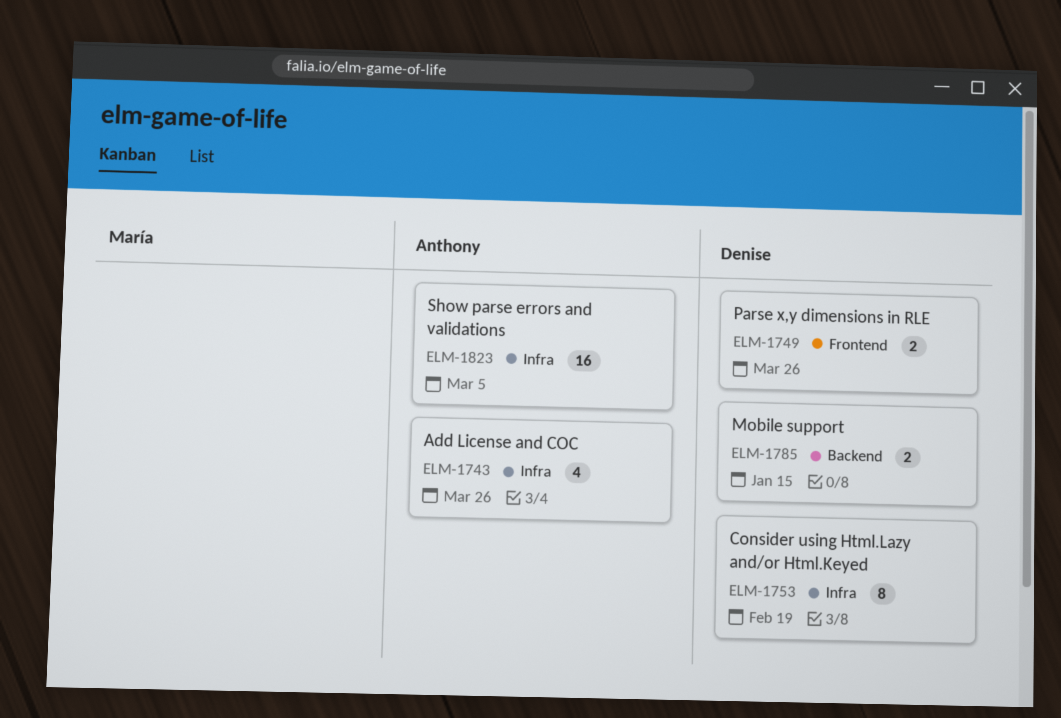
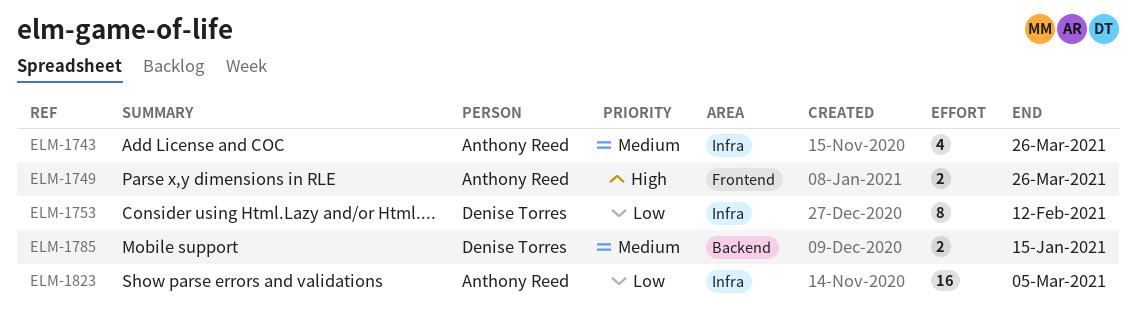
ELM-1749, owner: Denise Torres -> Anthony Reed
ELM-1753, due: Feb 19 -> Feb 12

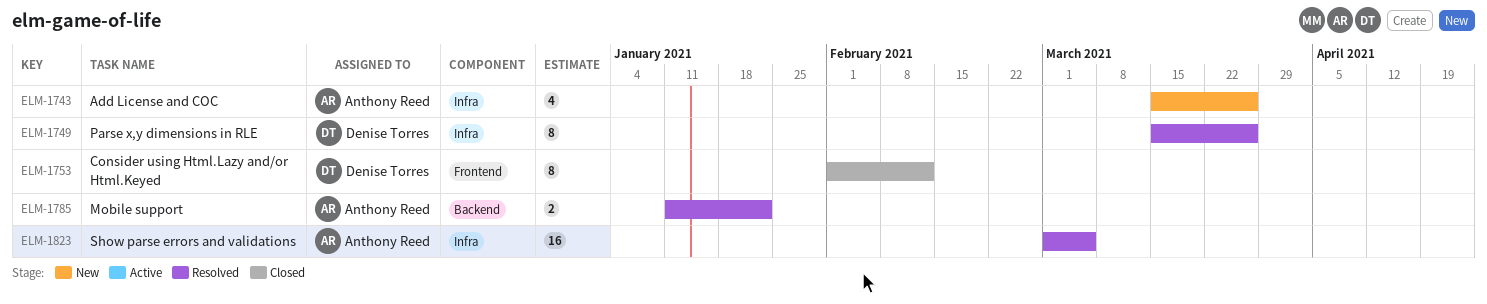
ELM-1749, owner: Anthony Reed -> Denise Torres
ELM-1749, label: Frontend -> Infra
ELM-1749, estimate: 2 -> 8
ELM-1753, label: Infra -> Frontend
ELM-1785, owner: Denise Torres -> Anthony Reed
ELM-1785, due: Jan 15 -> Jan 22

